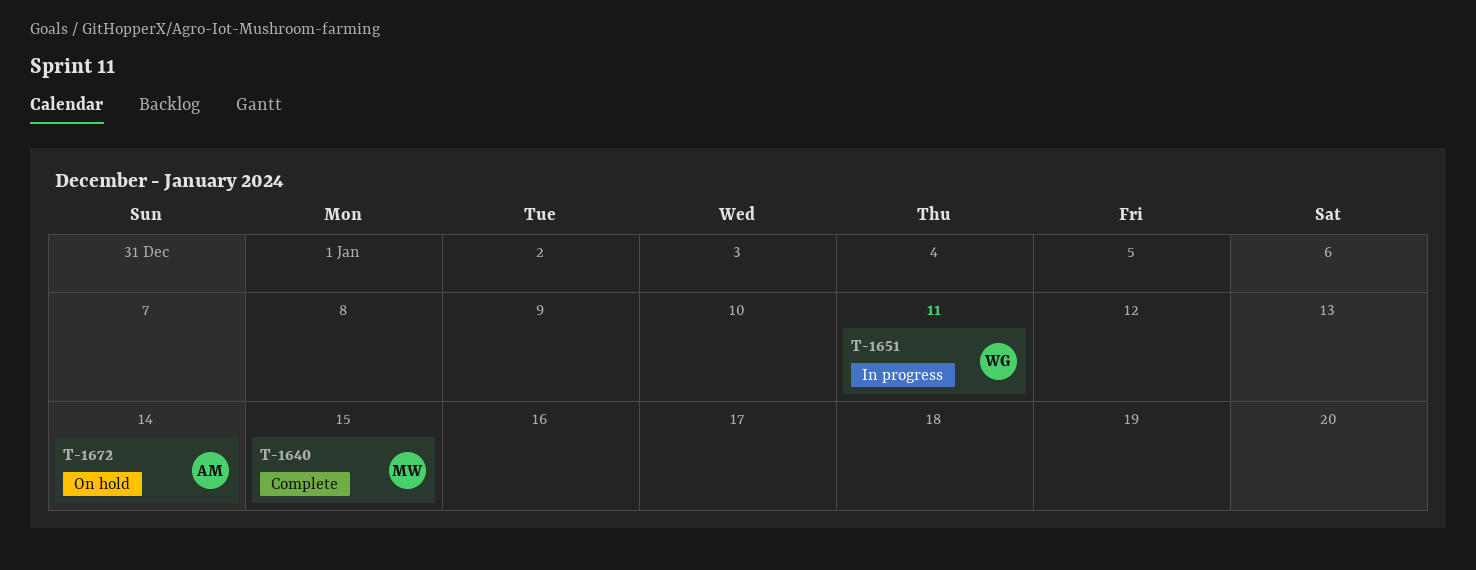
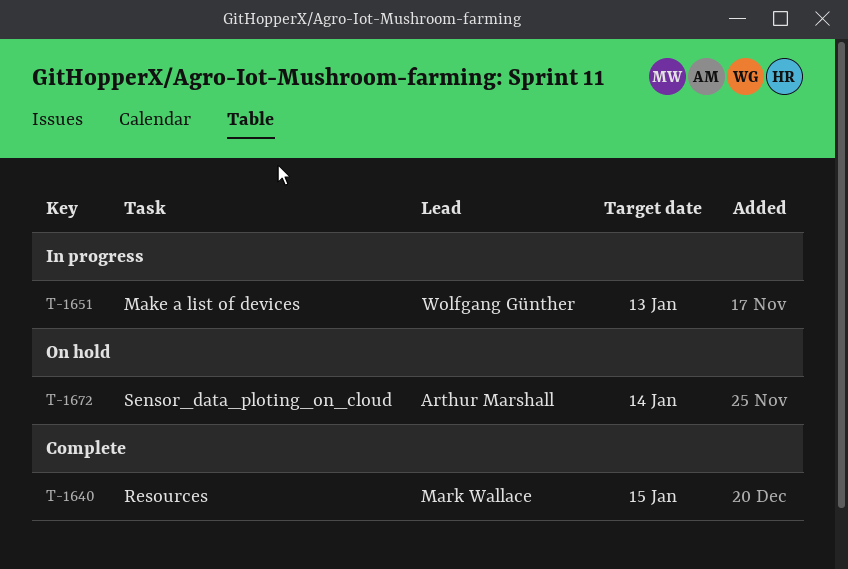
T-1651, due: Jan 11 -> Jan 13

